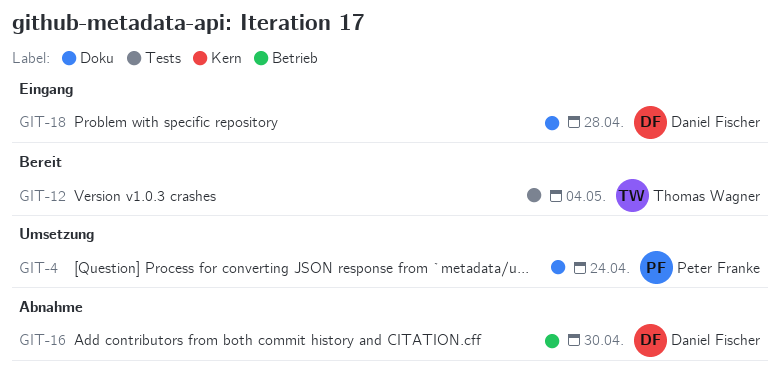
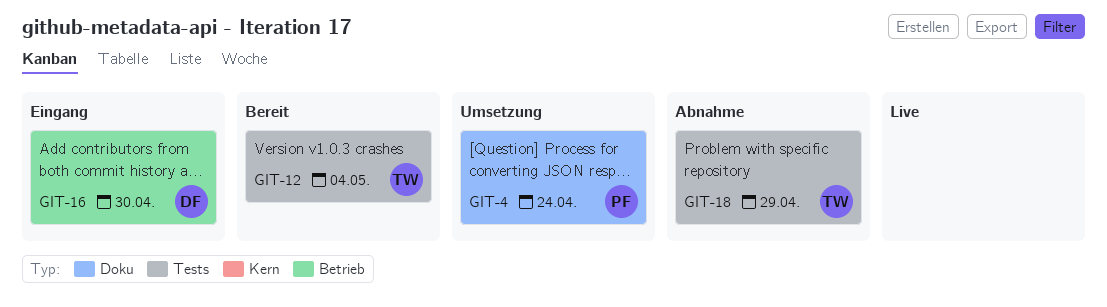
GIT-16, status: Abnahme -> Eingang
GIT-18, status: Eingang -> Abnahme
GIT-18, owner: Daniel Fischer -> Thomas Wagner
GIT-18, label: Doku -> Tests
GIT-18, due: Apr 28 -> Apr 29

